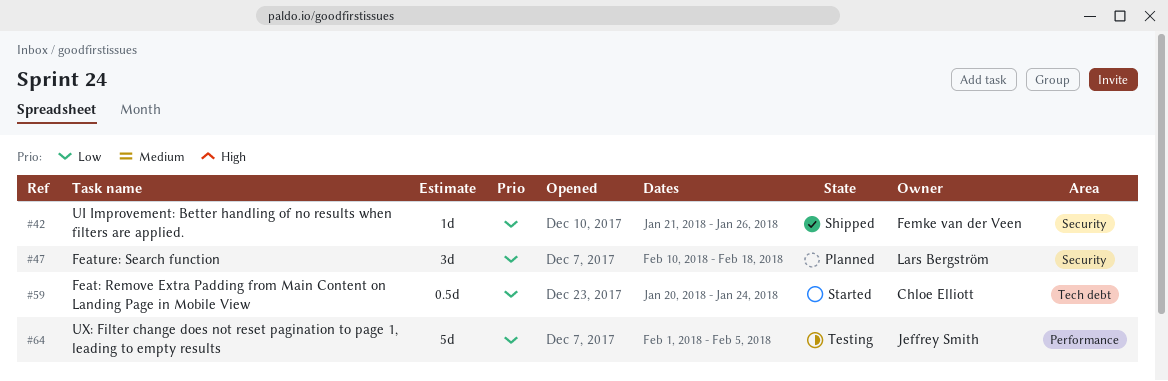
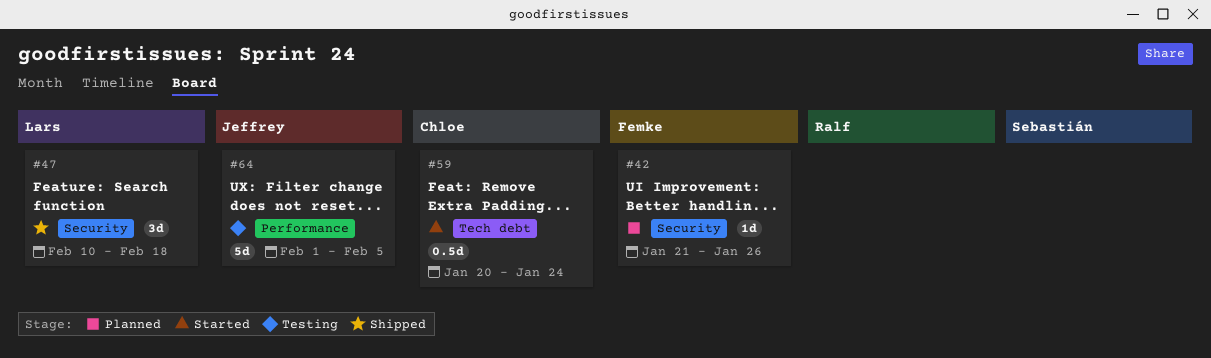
#42, status: Shipped -> Planned
#47, status: Planned -> Shipped

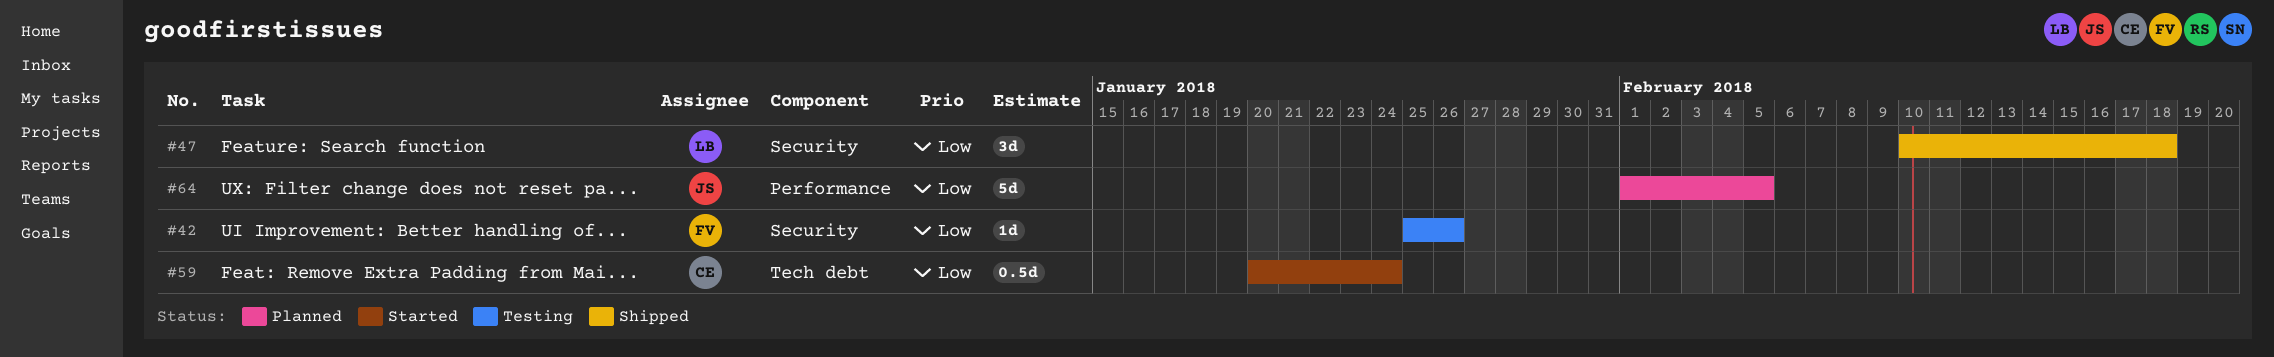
#42, status: Planned -> Testing
#42, start: Jan 21 -> Jan 25
#64, status: Testing -> Planned

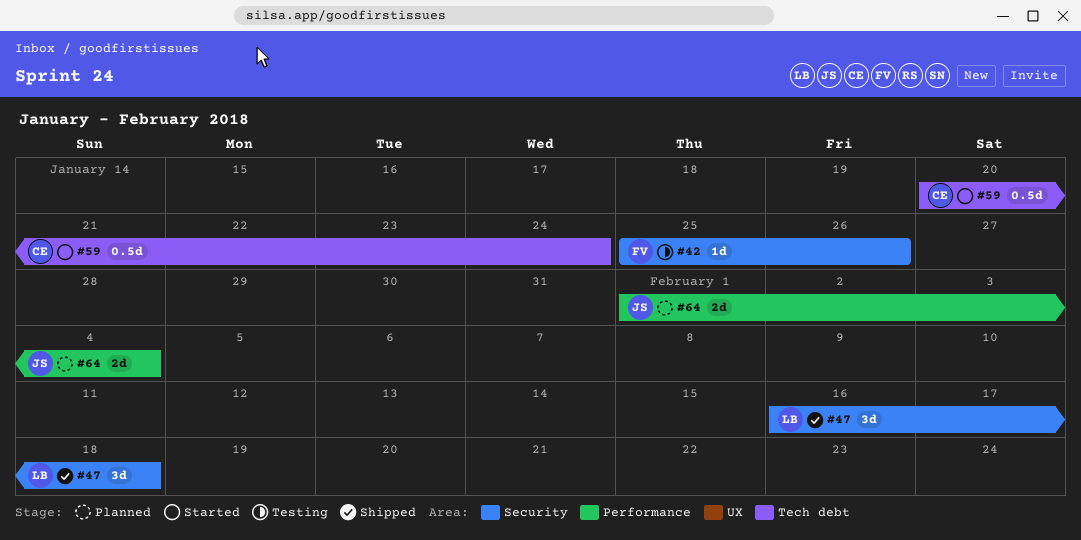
#47, start: Feb 10 -> Feb 16
#64, estimate: 5d -> 2d
#64, due: Feb 5 -> Feb 4

